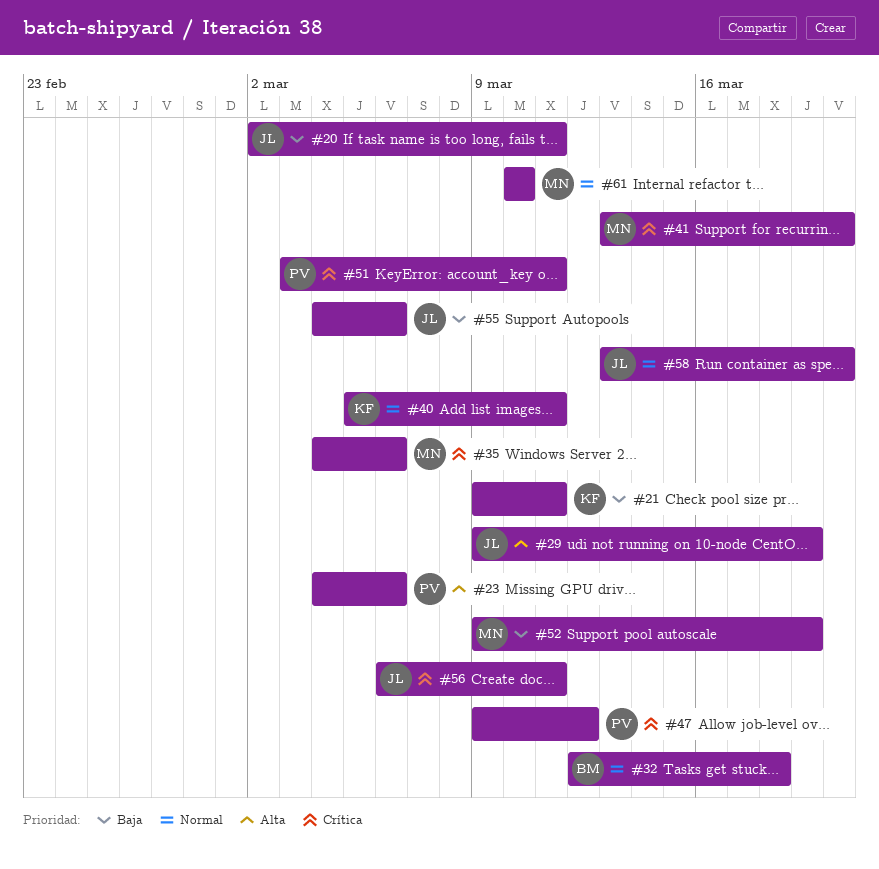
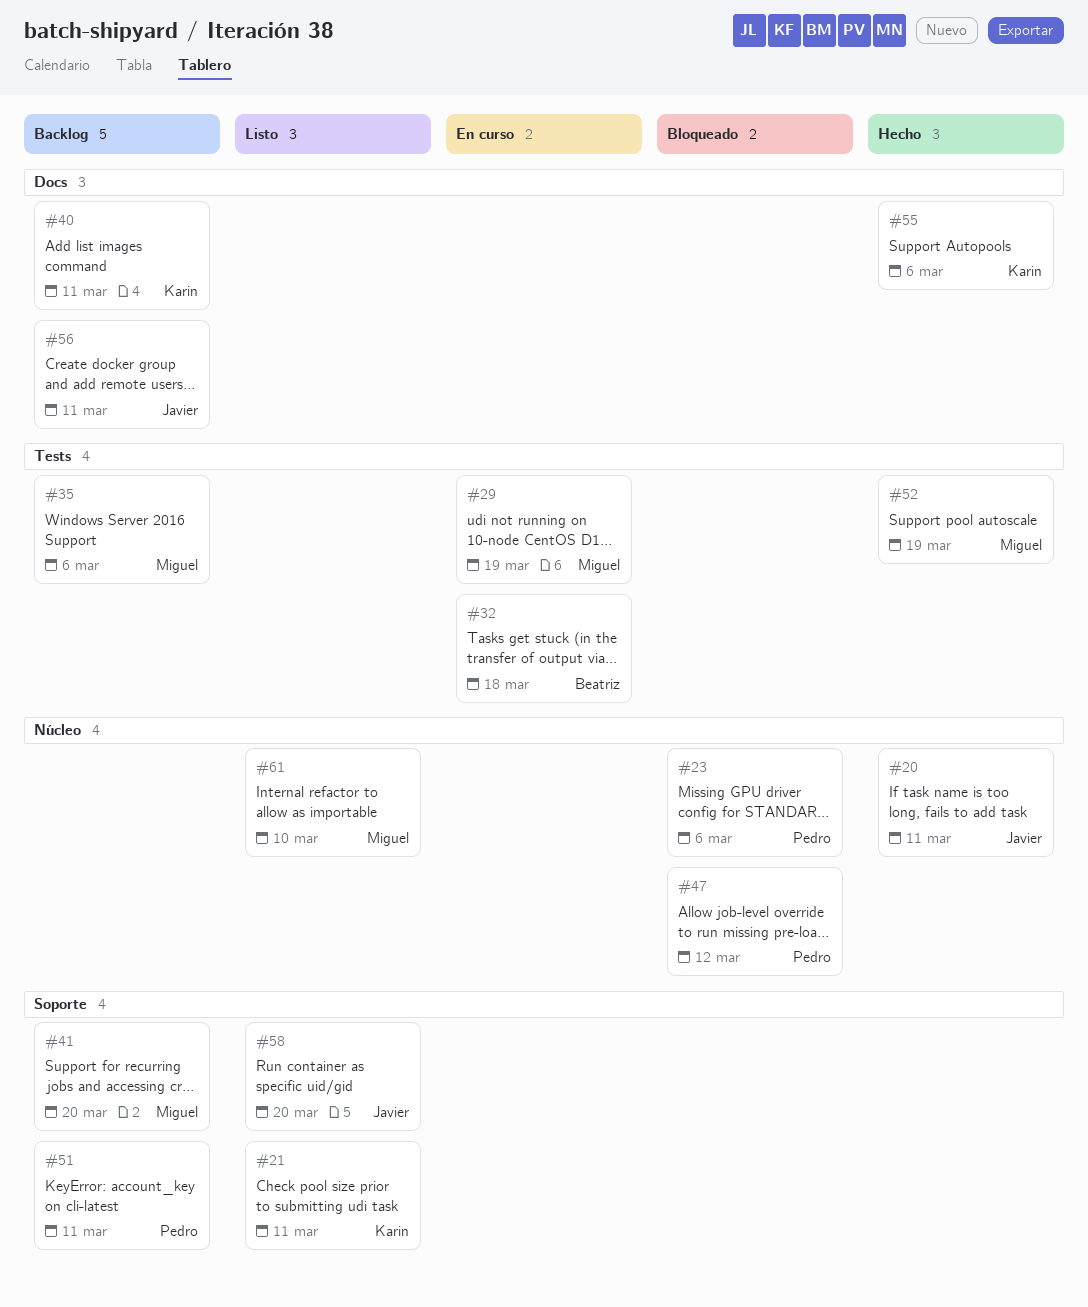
#29, owner: Javier -> Miguel
#55, owner: Javier -> Karin

